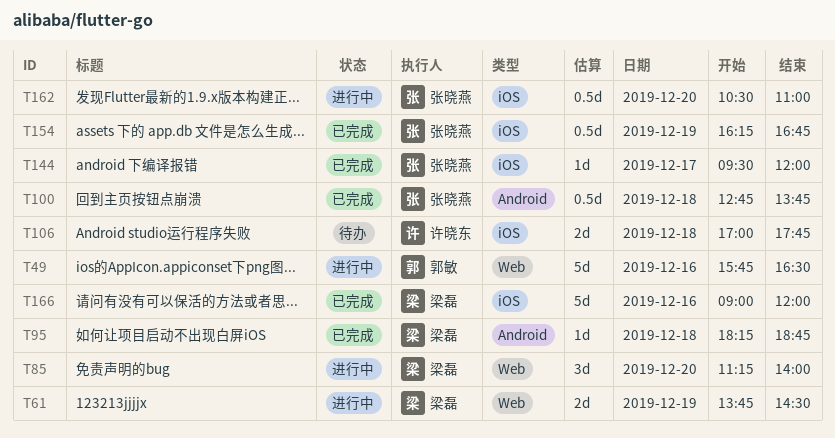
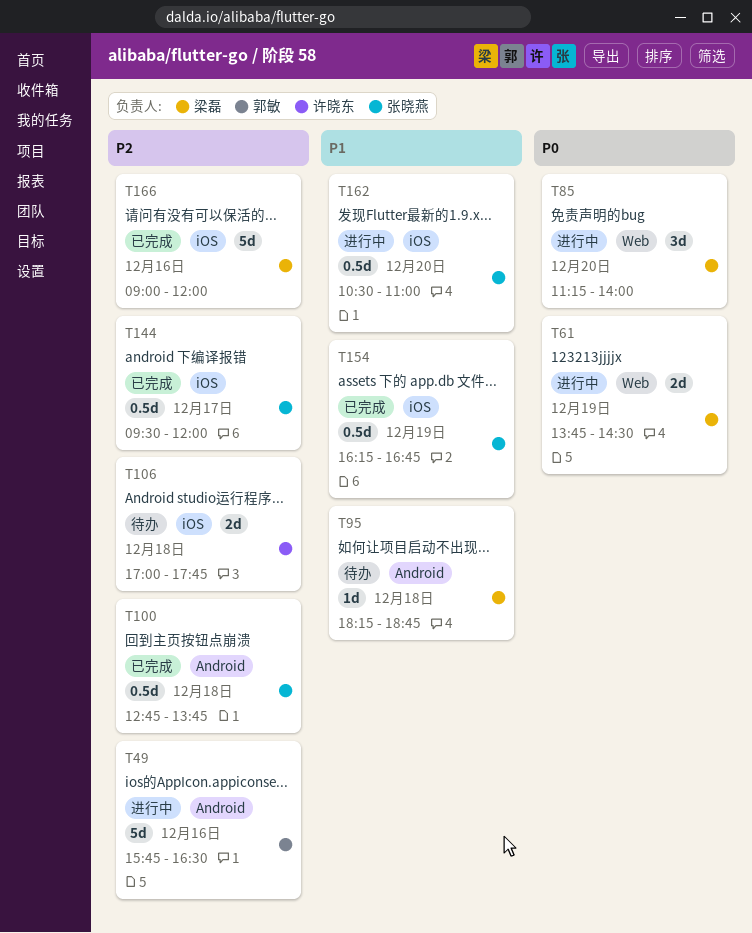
T49, label: Web -> Android
T95, status: 已完成 -> 待办
T144, estimate: 1d -> 0.5d

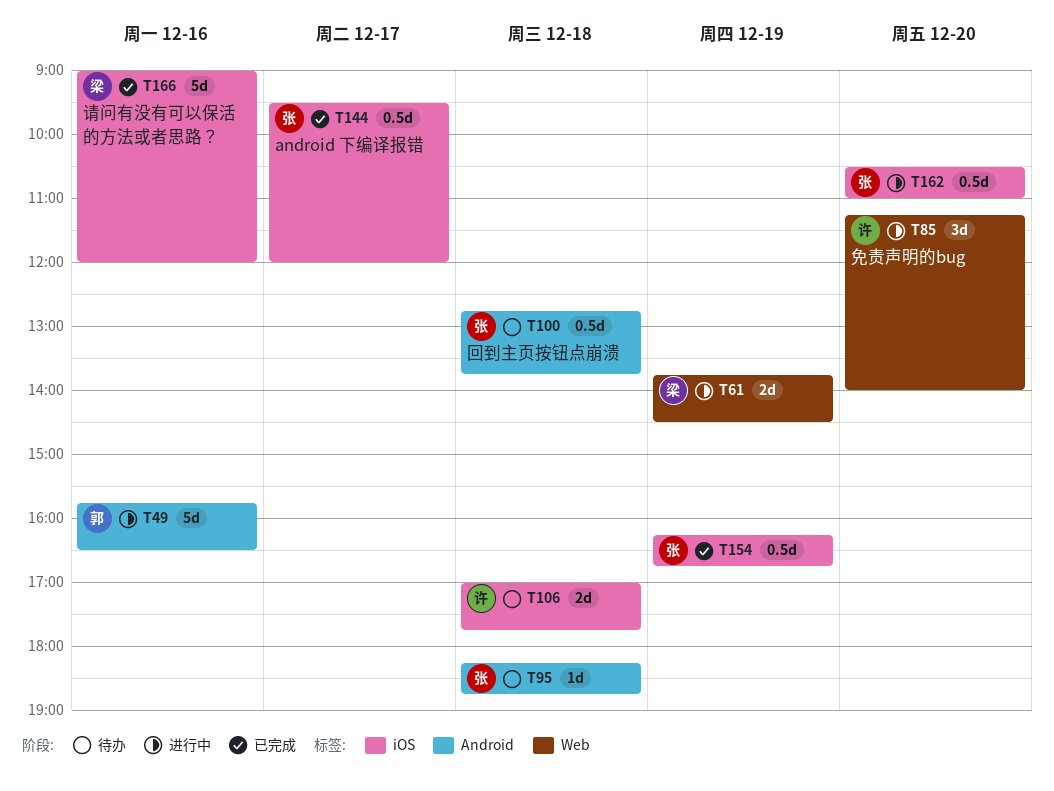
T85, owner: 梁磊 -> 许晓东
T95, owner: 梁磊 -> 张晓燕
T100, status: 已完成 -> 待办

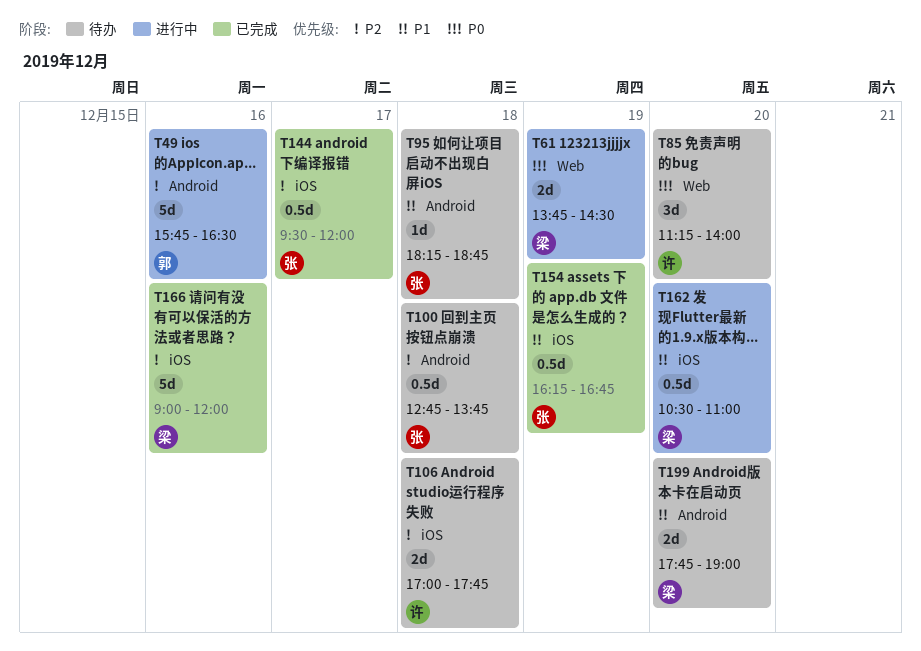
T85, status: 进行中 -> 待办
T162, owner: 张 -> 梁
T199: none -> present

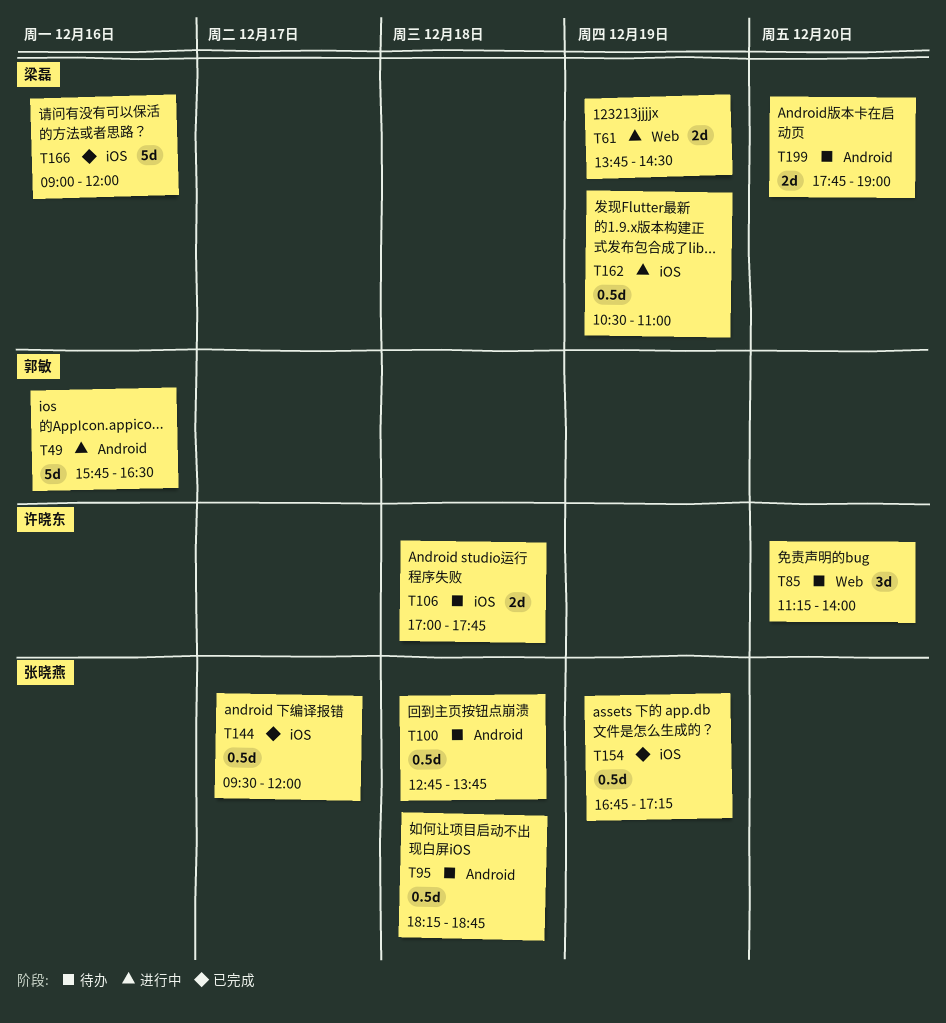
T95, estimate: 1d -> 0.5d
T154, begins: 16:15 -> 16:45
T154, ends: 16:45 -> 17:15
T162, day: Dec 20 -> Dec 19

